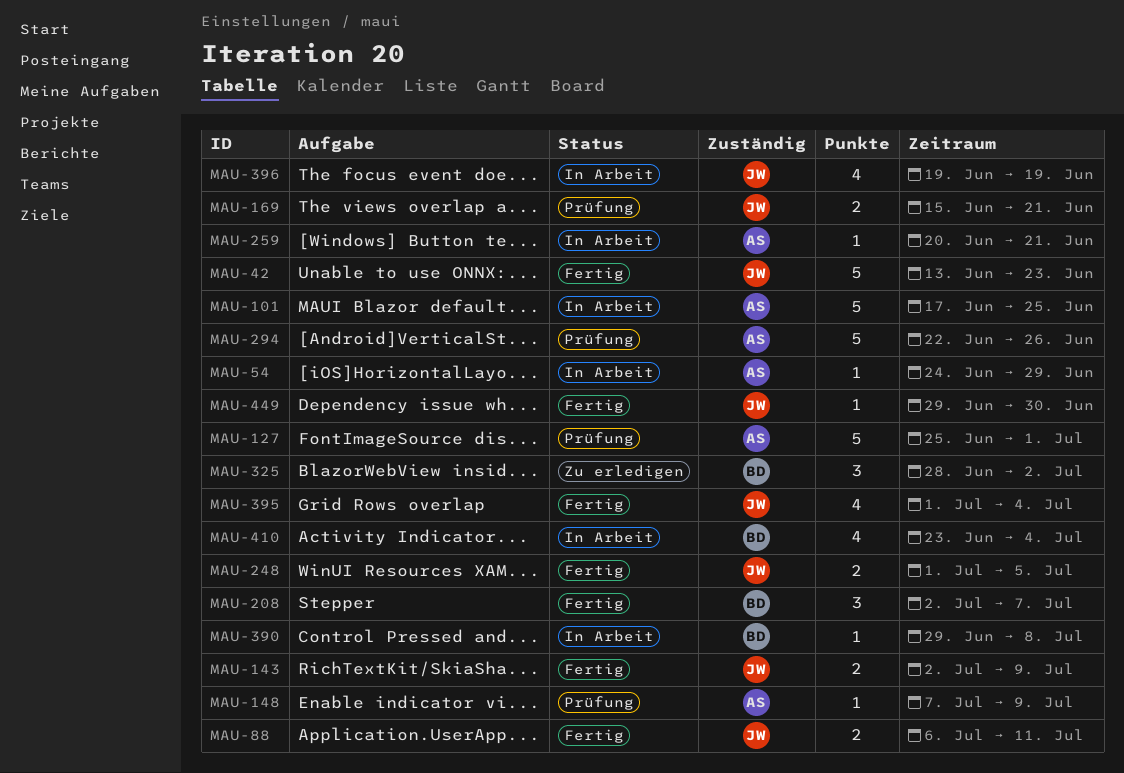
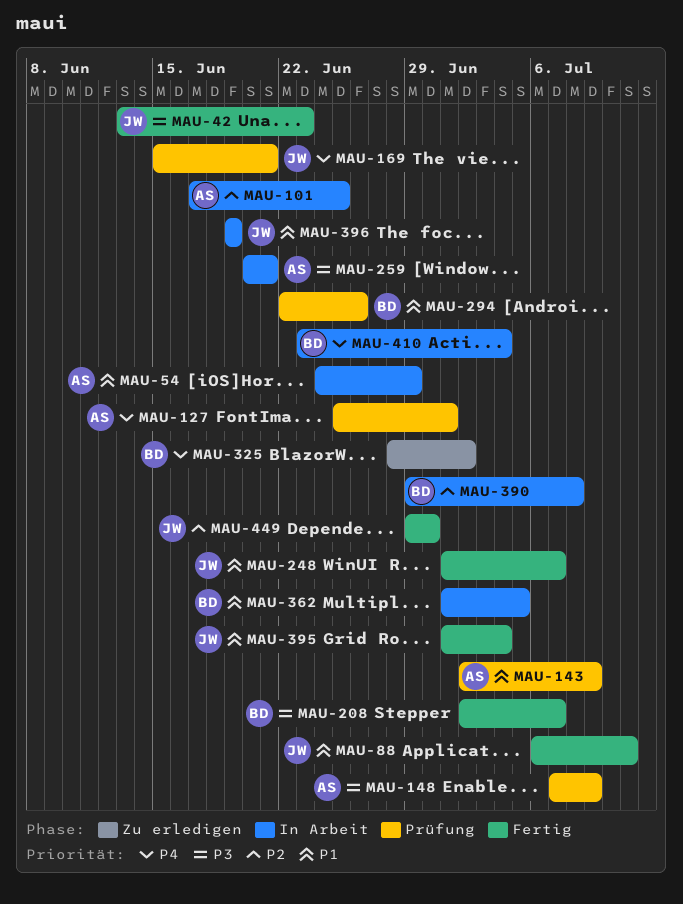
MAU-143, status: Fertig -> Prüfung
MAU-143, owner: JW -> AS
MAU-248, due: Jul 5 -> Jul 7
MAU-294, owner: AS -> BD
MAU-362: none -> present

